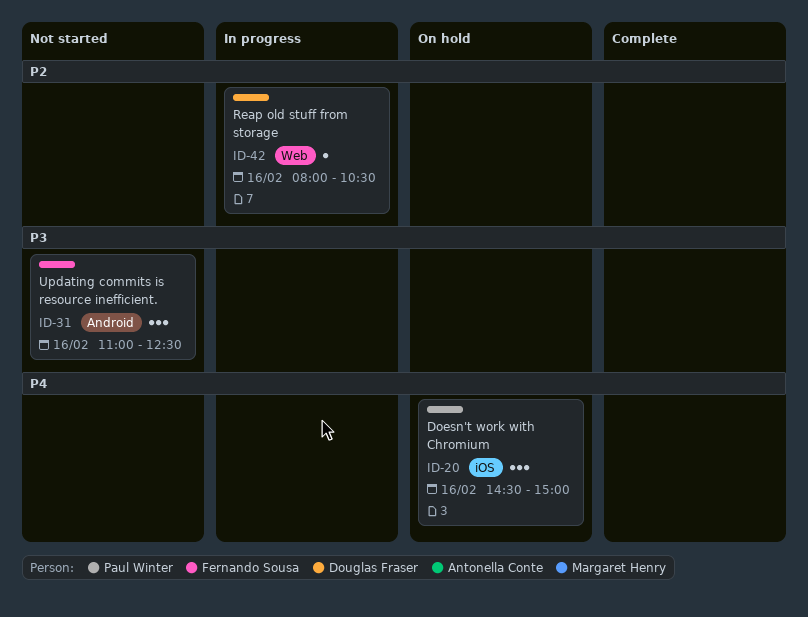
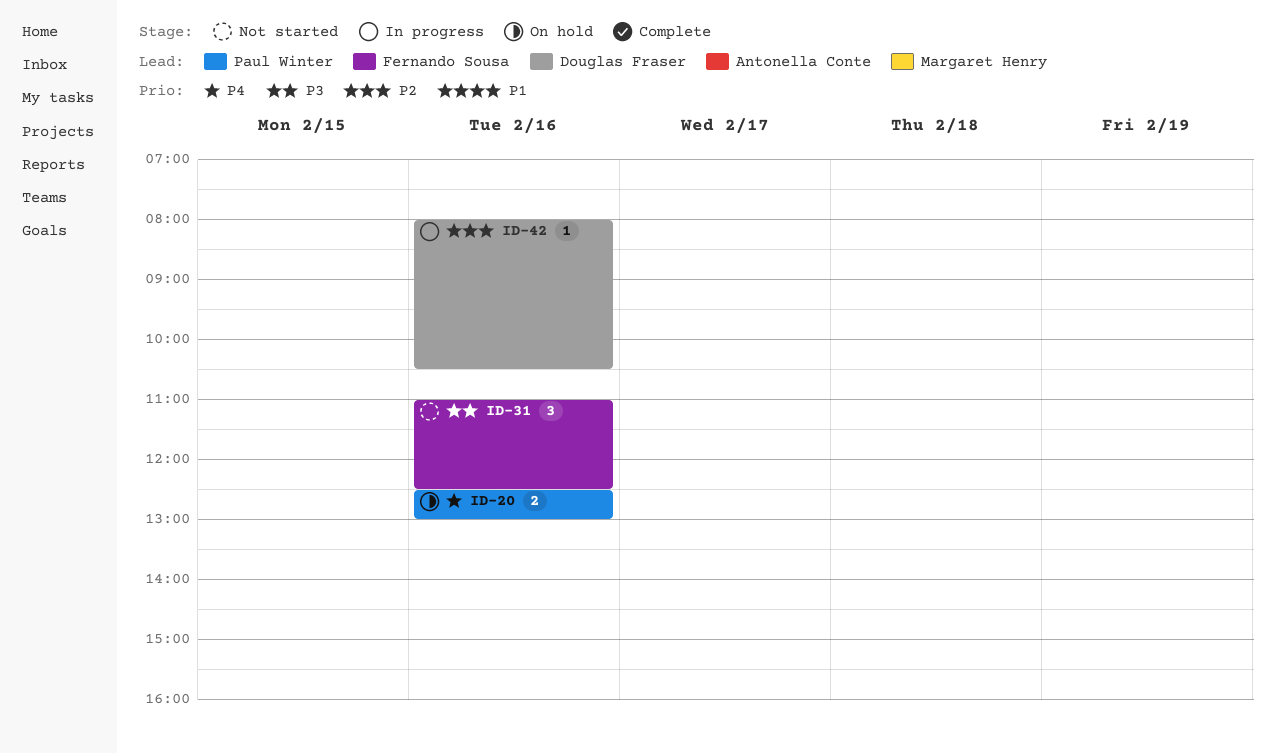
ID-20, estimate: 3 -> 2
ID-20, begins: 14:30 -> 12:30
ID-20, ends: 15:00 -> 13:00

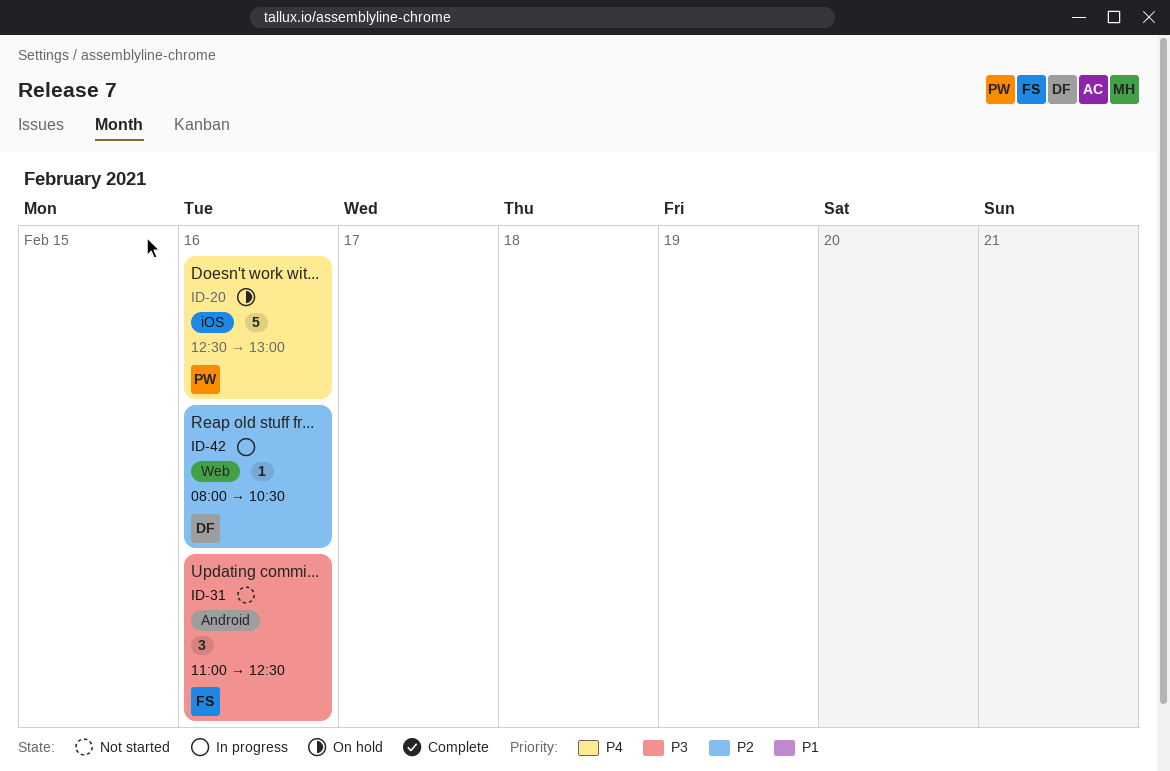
ID-20, estimate: 2 -> 5

